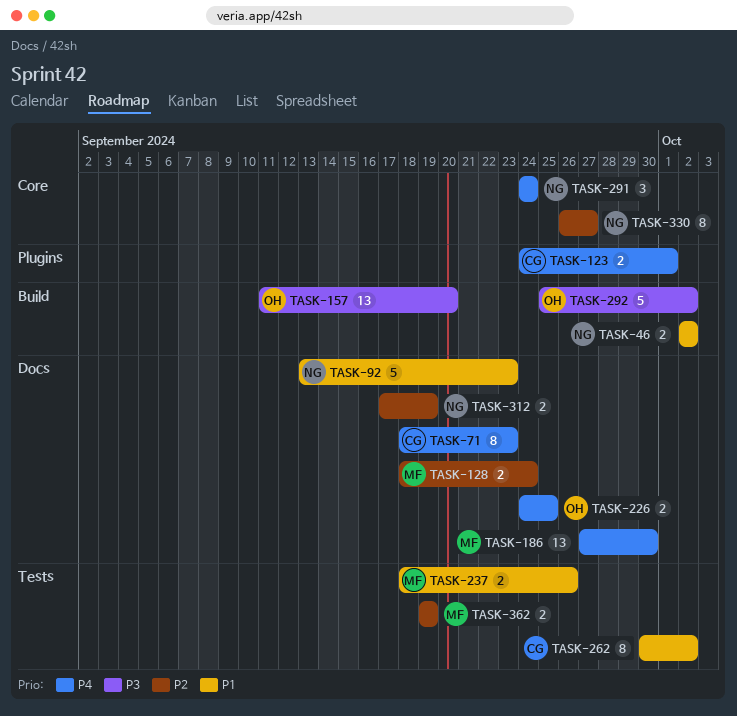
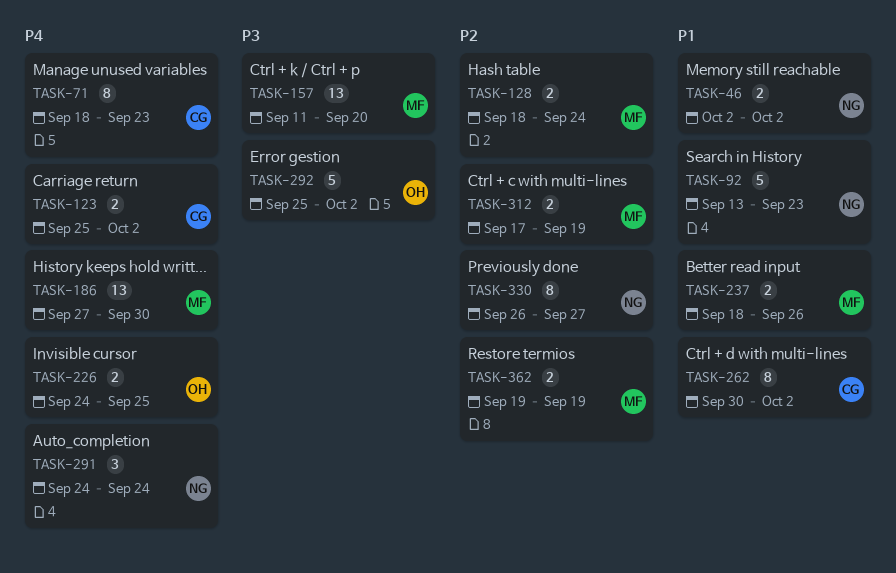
TASK-123, start: Sep 24 -> Sep 25
TASK-123, due: Oct 1 -> Oct 2
TASK-157, owner: OH -> MF
TASK-312, owner: NG -> MF

